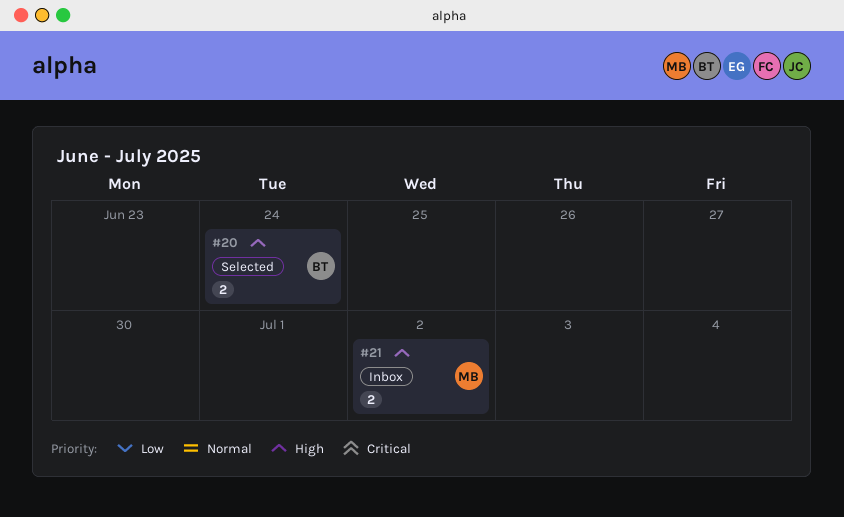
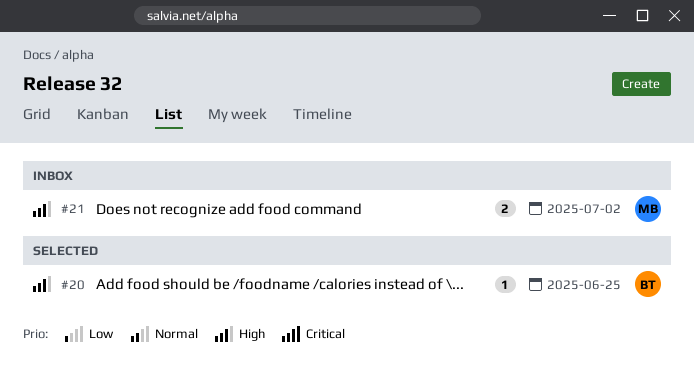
#20, estimate: 2 -> 1
#20, due: Jun 24 -> Jun 25

